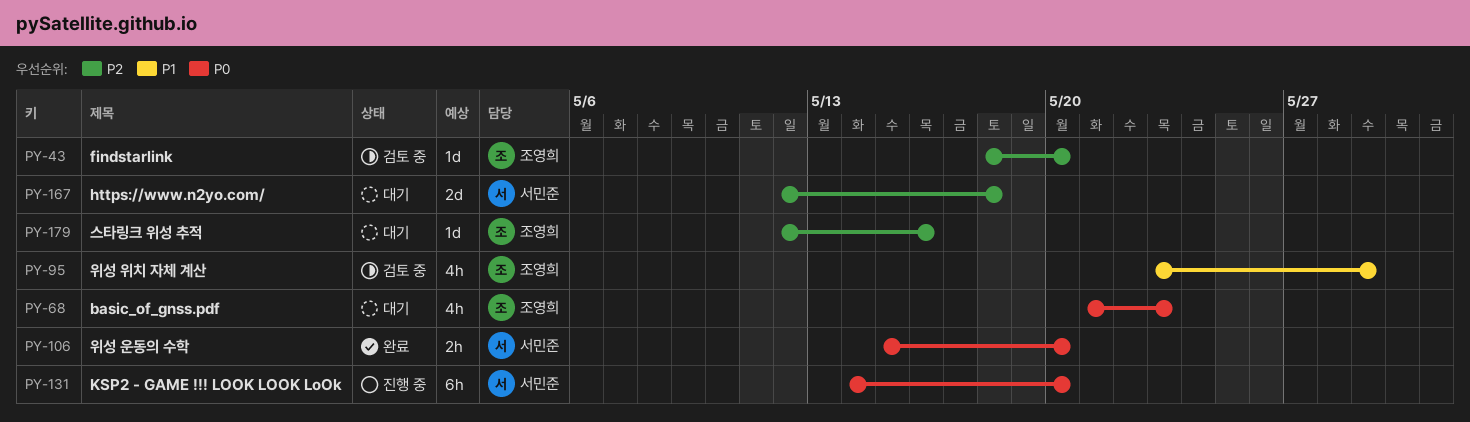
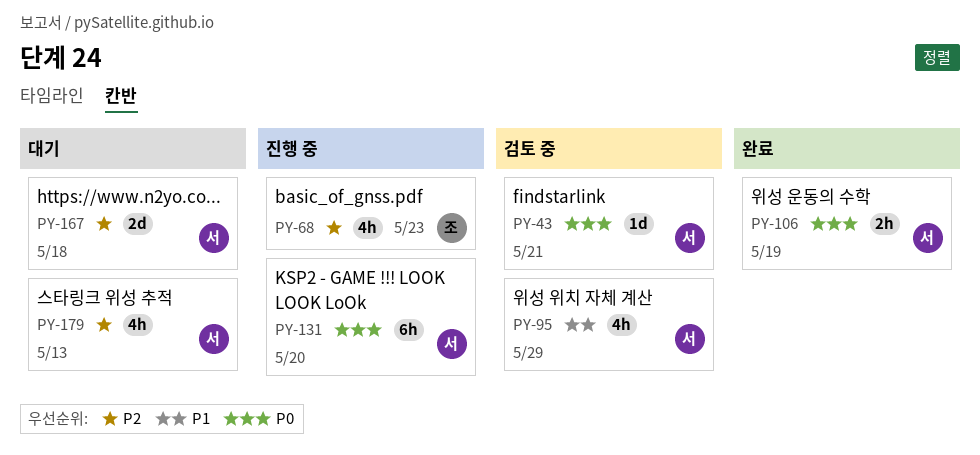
PY-43, owner: 조영희 -> 서민준
PY-43, priority: P2 -> P0
PY-43, due: May 20 -> May 21
PY-68, status: 대기 -> 진행 중
PY-68, priority: P0 -> P2
PY-95, owner: 조영희 -> 서민준
PY-106, due: May 20 -> May 19
PY-179, owner: 조영희 -> 서민준
PY-179, estimate: 1d -> 4h
PY-179, due: May 16 -> May 13

